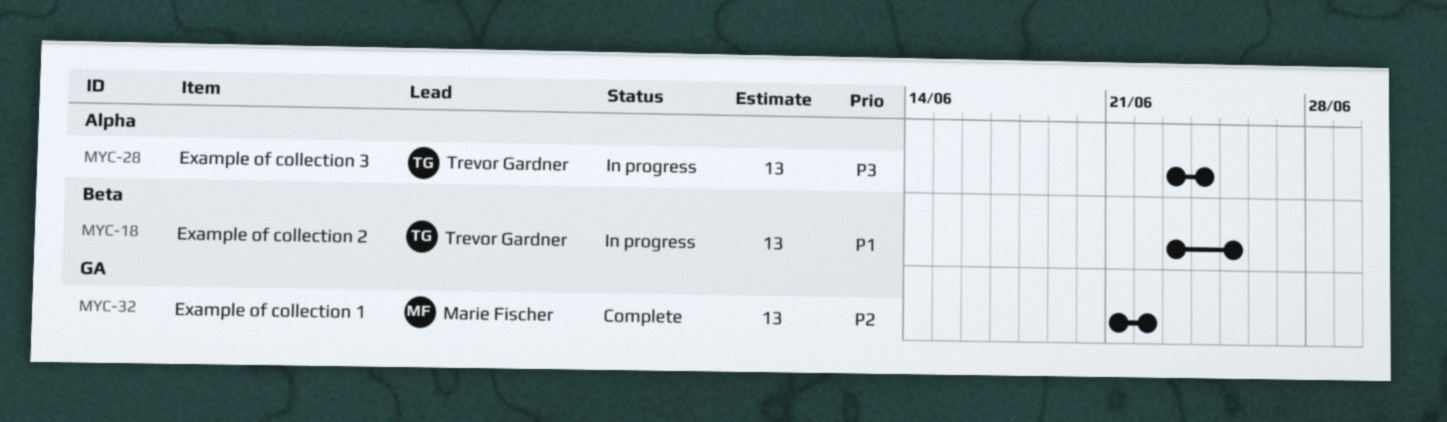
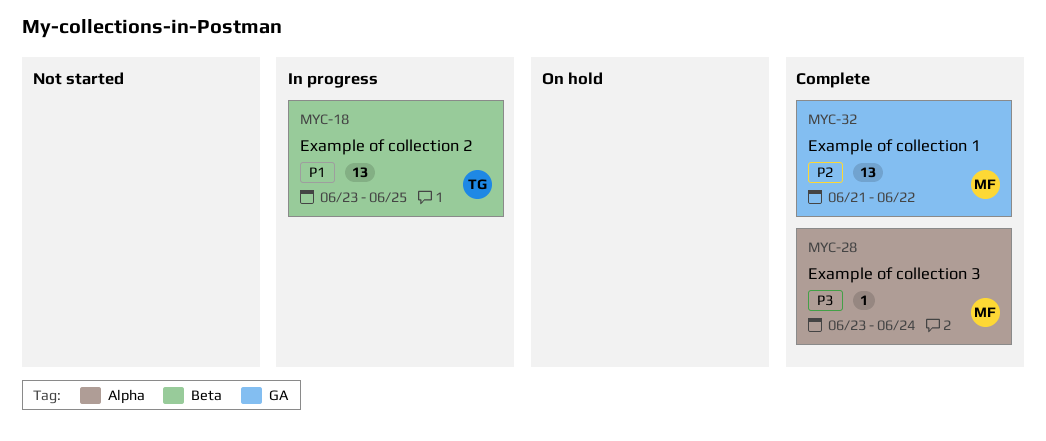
MYC-28, status: In progress -> Complete
MYC-28, owner: Trevor Gardner -> Marie Fischer
MYC-28, estimate: 13 -> 1

